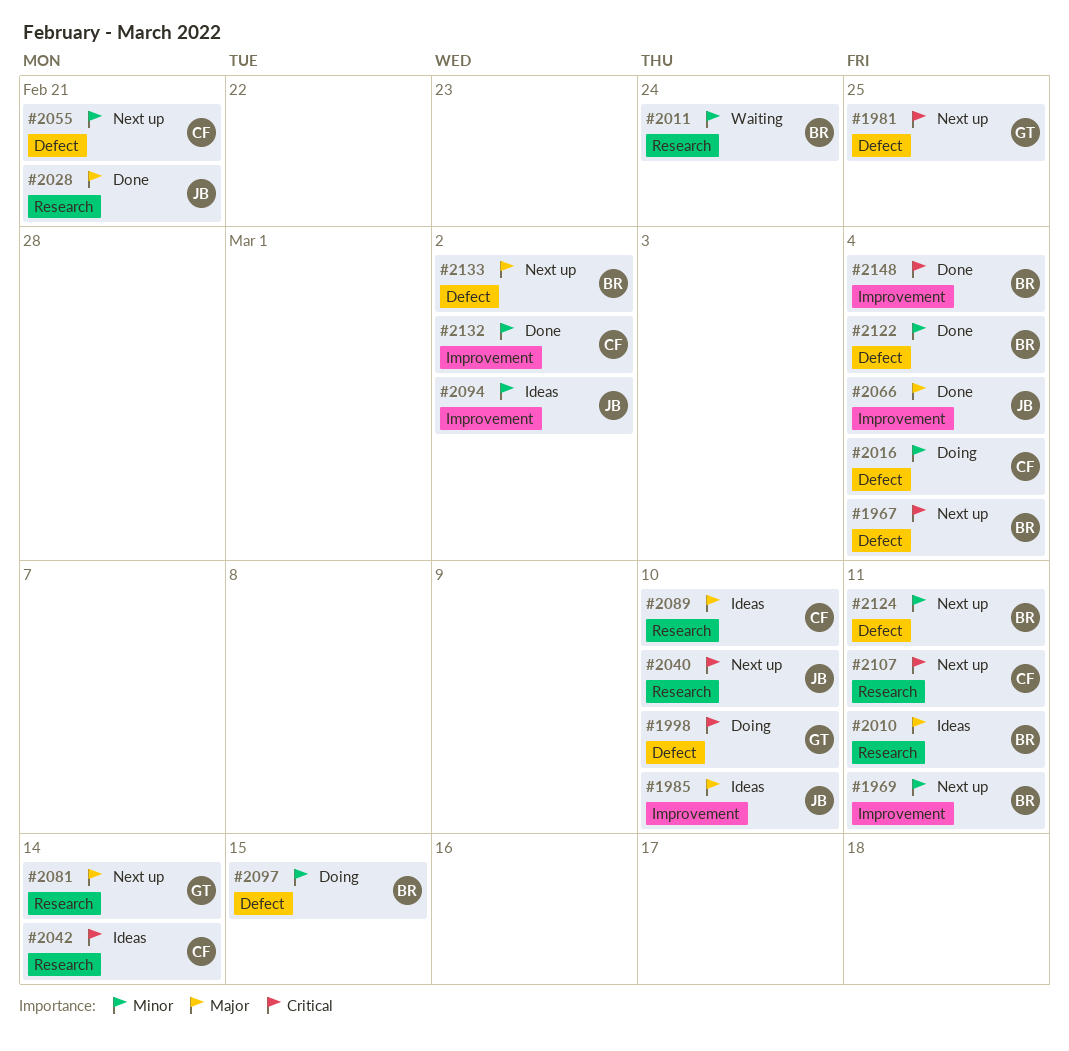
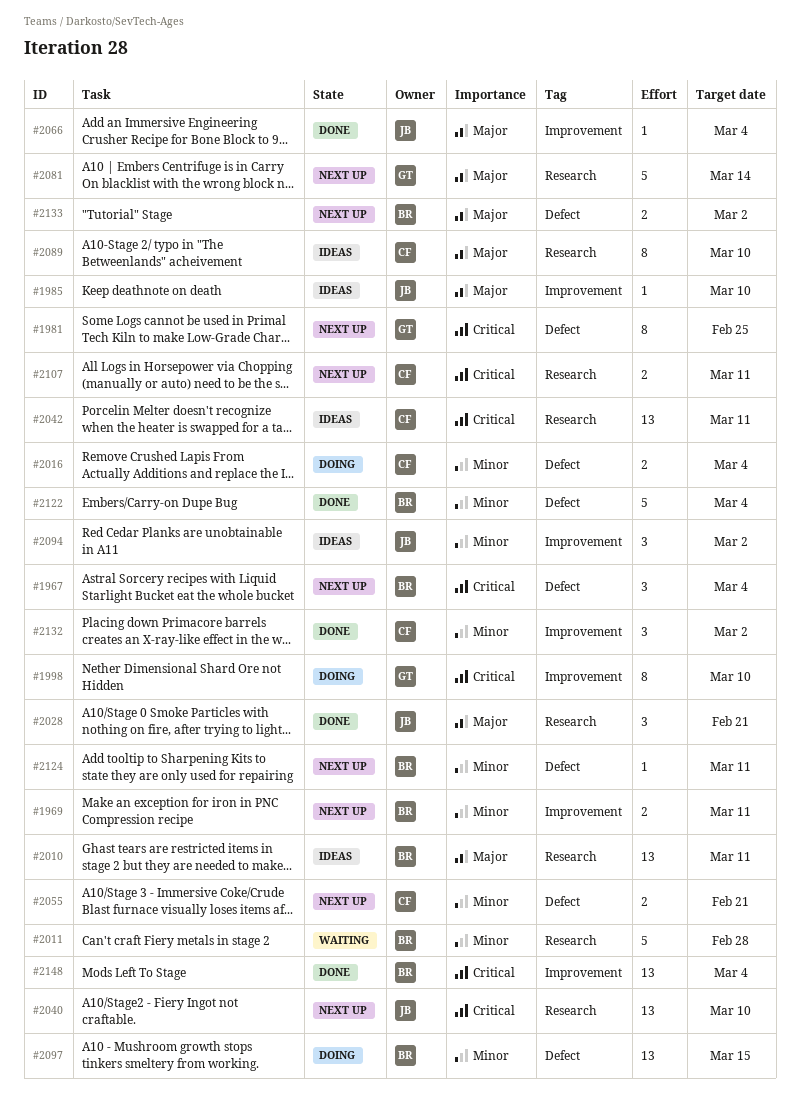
#1998, label: Defect -> Improvement
#2011, due: Feb 24 -> Feb 28
#2042, due: Mar 14 -> Mar 11

